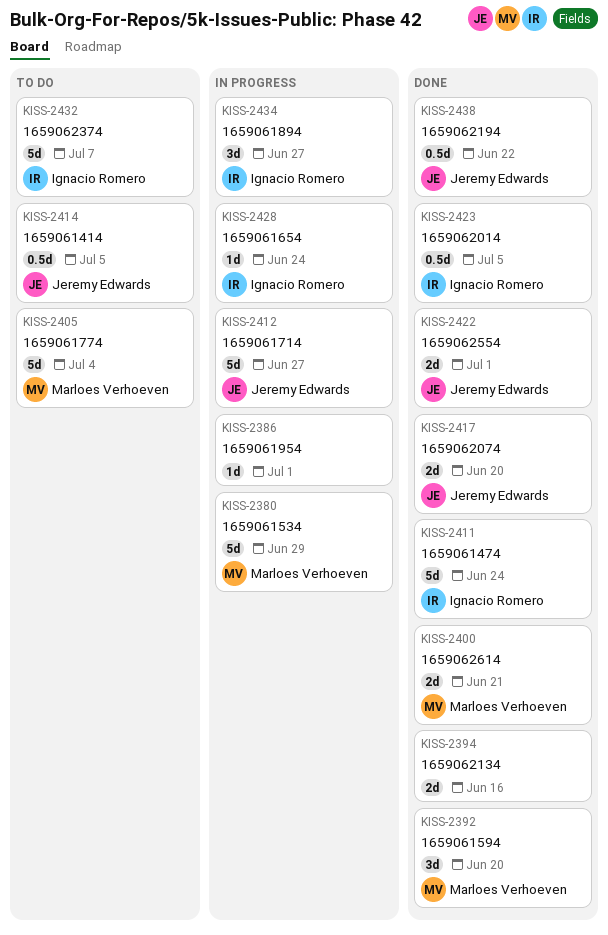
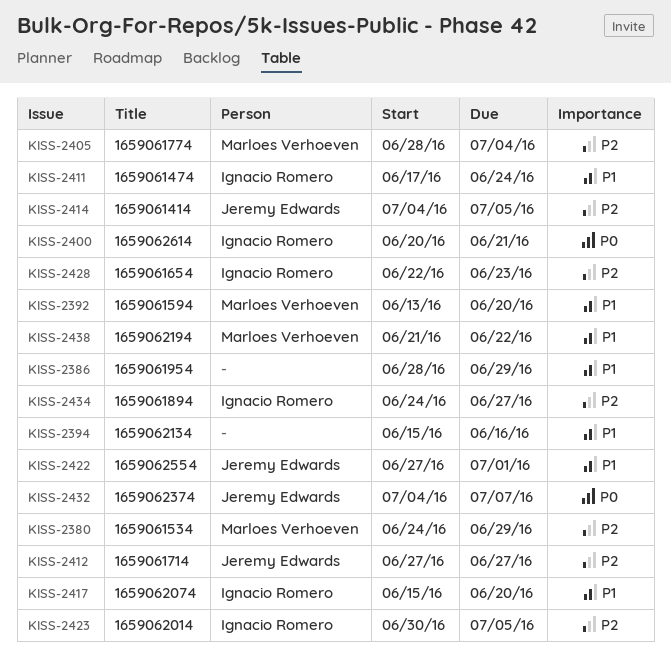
KISS-2386, due: Jul 1 -> Jun 29
KISS-2400, owner: Marloes Verhoeven -> Ignacio Romero
KISS-2417, owner: Jeremy Edwards -> Ignacio Romero
KISS-2428, due: Jun 24 -> Jun 23
KISS-2432, owner: Ignacio Romero -> Jeremy Edwards
KISS-2438, owner: Jeremy Edwards -> Marloes Verhoeven

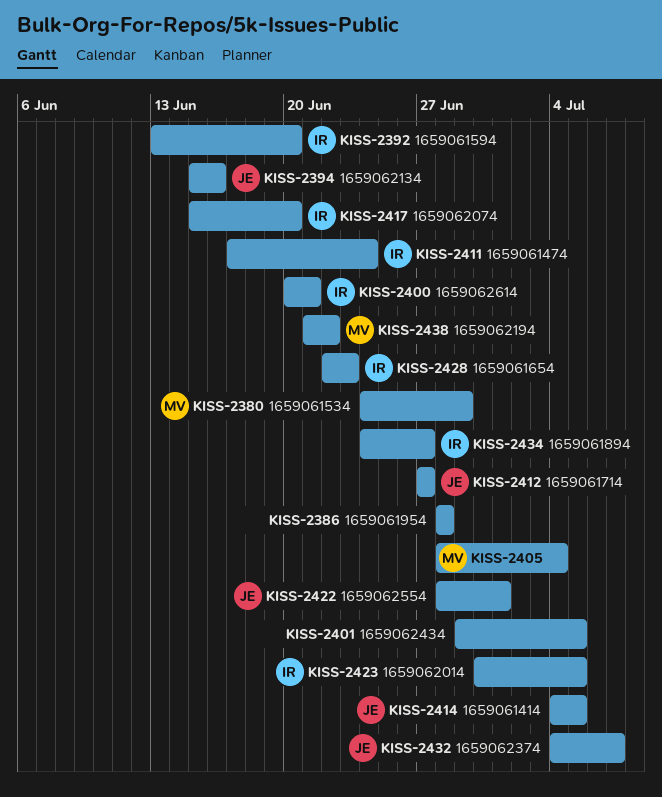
KISS-2386, due: Jun 29 -> Jun 28
KISS-2392, owner: Marloes Verhoeven -> Ignacio Romero
KISS-2394, owner: none -> Jeremy Edwards
KISS-2401: none -> present
KISS-2422, start: Jun 27 -> Jun 28

